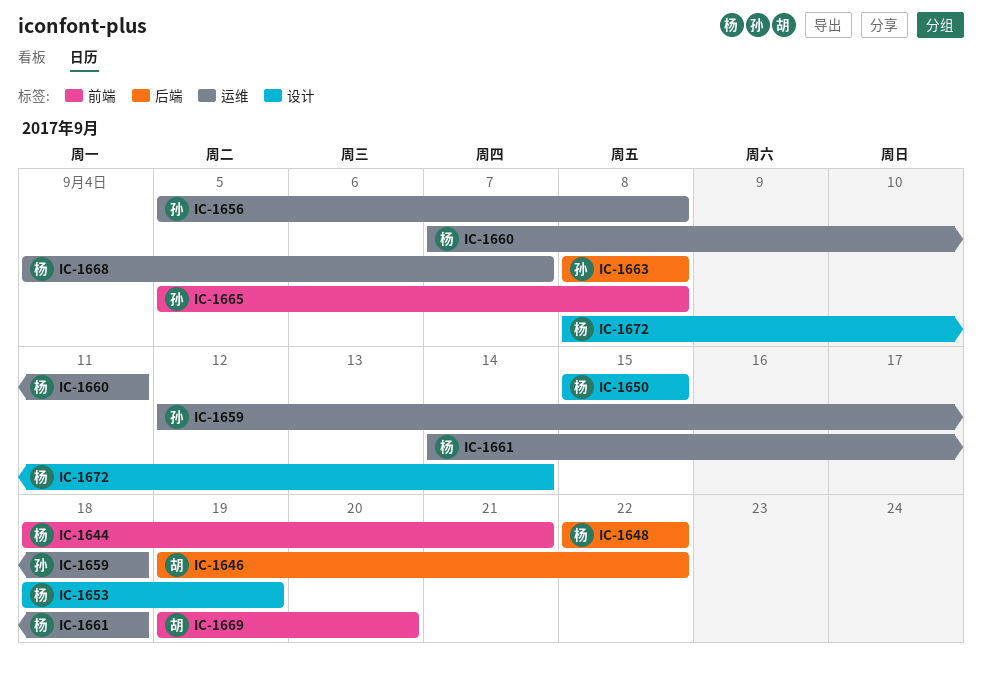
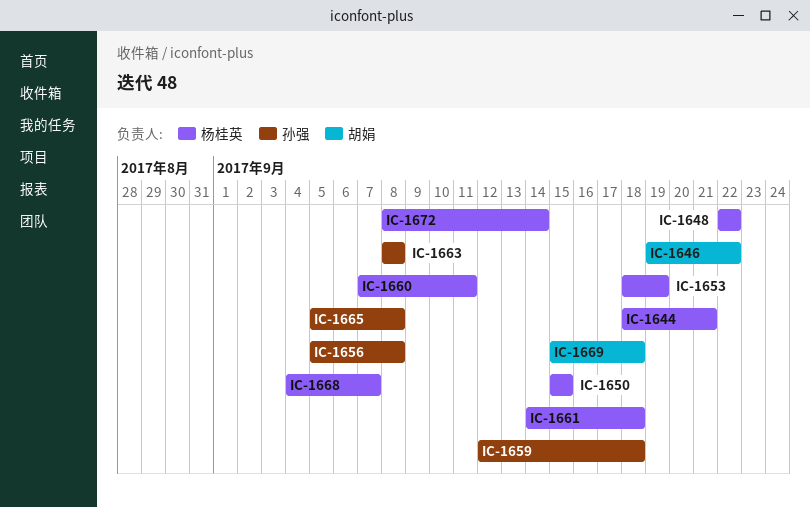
IC-1669, start: Sep 19 -> Sep 15
IC-1669, due: Sep 20 -> Sep 18

